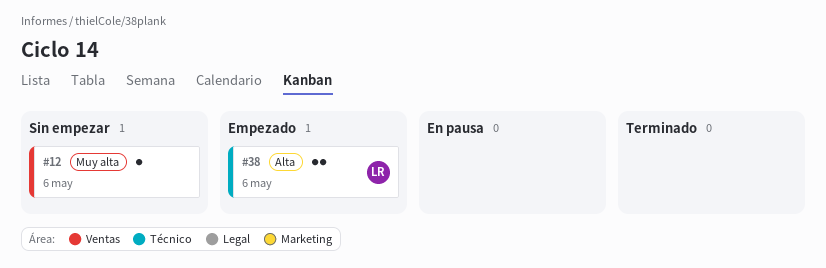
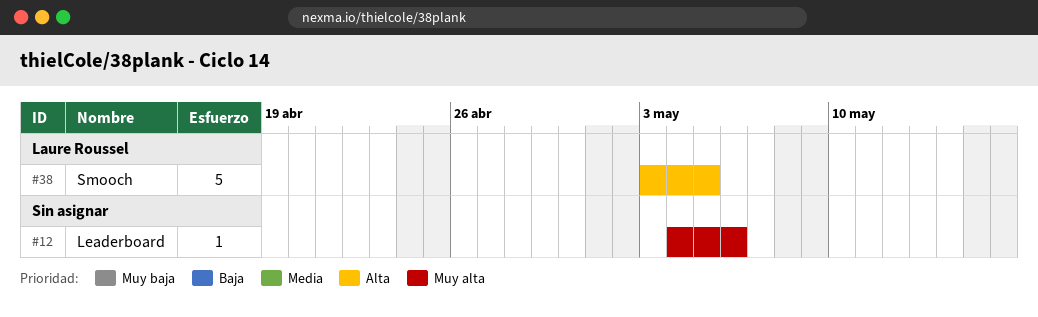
#38, estimate: 2 -> 5
#38, due: May 6 -> May 5

